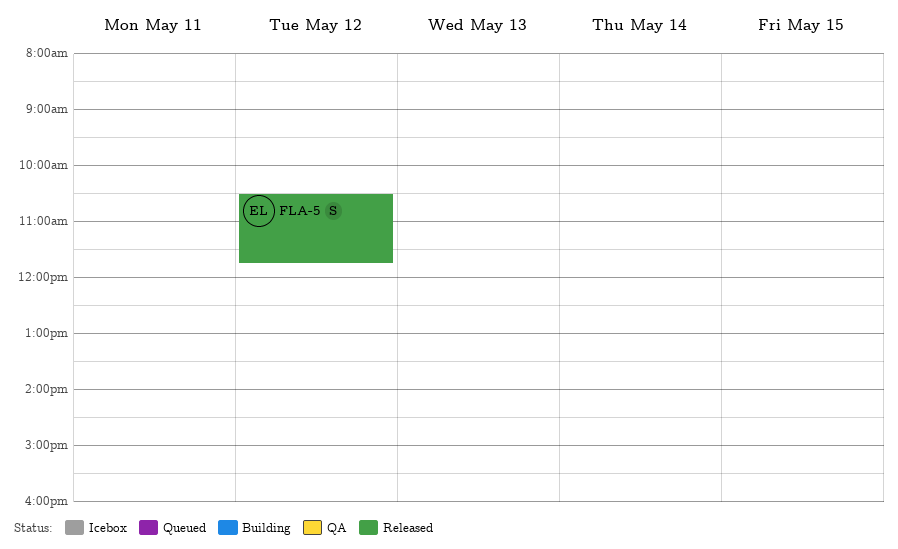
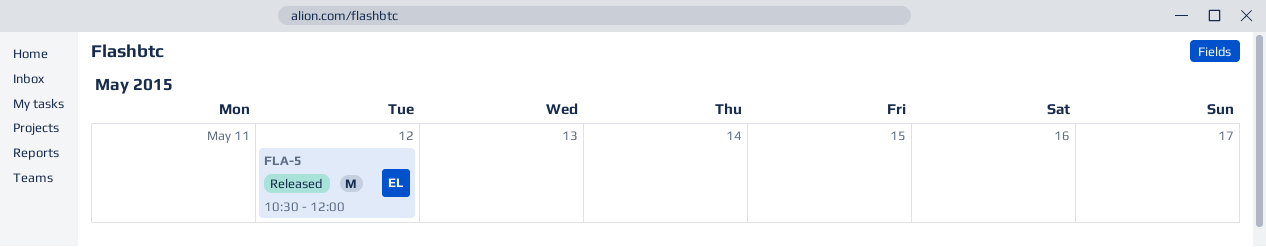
FLA-5, estimate: S -> M
FLA-5, ends: 11:45 -> 12:00

